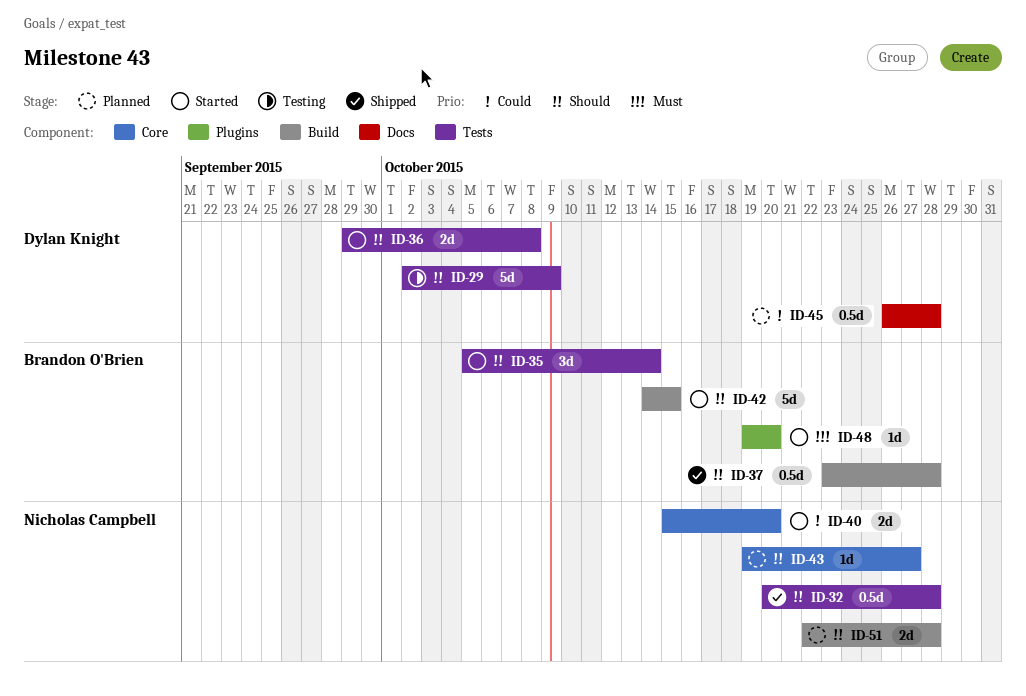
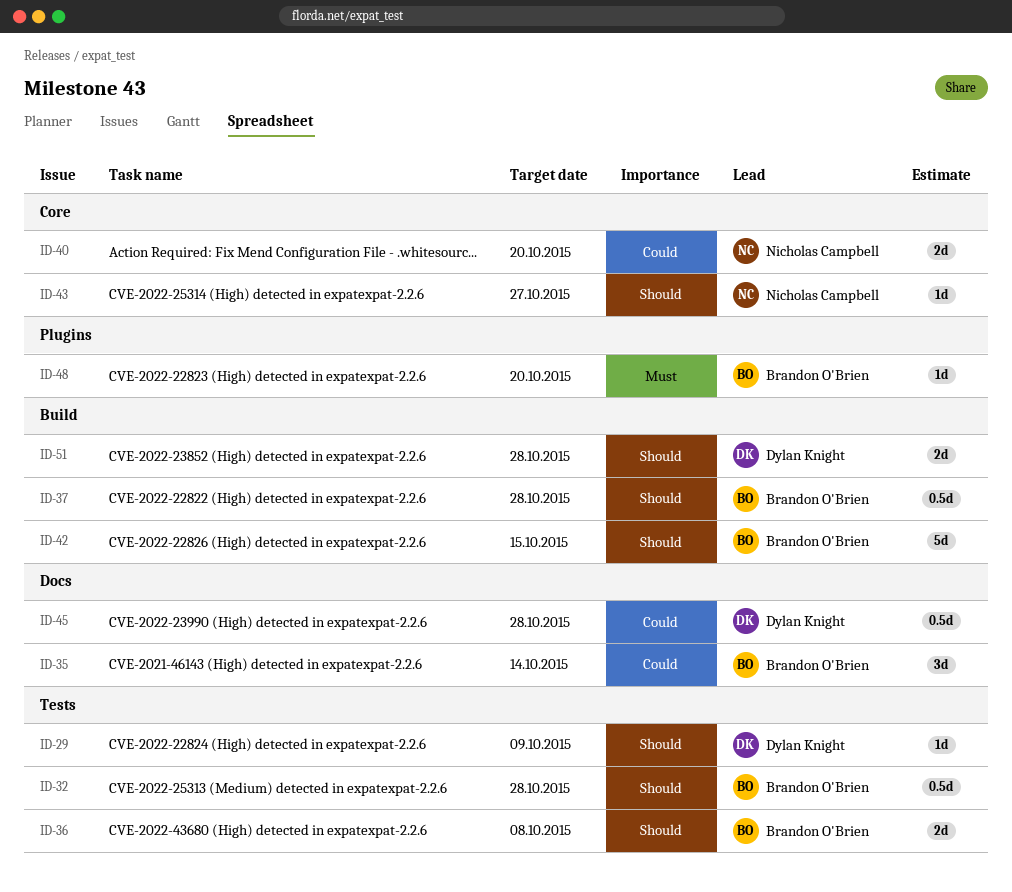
ID-29, estimate: 5d -> 1d
ID-32, owner: Nicholas Campbell -> Brandon O'Brien
ID-35, priority: Should -> Could
ID-35, label: Tests -> Docs
ID-36, owner: Dylan Knight -> Brandon O'Brien
ID-51, owner: Nicholas Campbell -> Dylan Knight

